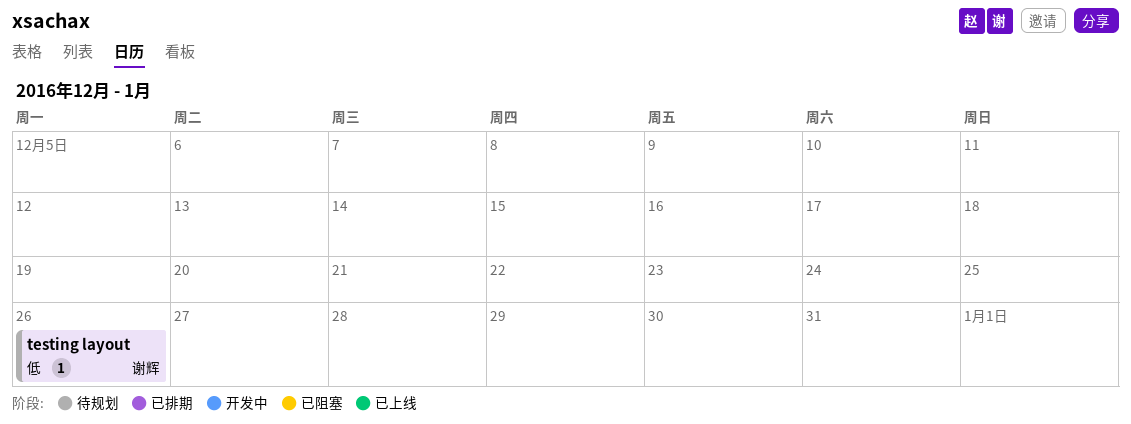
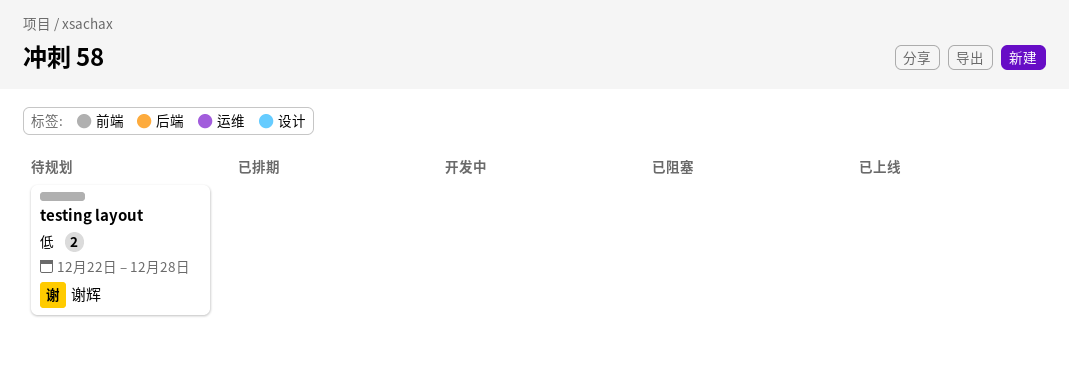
testing layout, estimate: 1 -> 2
testing layout, due: Dec 26 -> Dec 28

